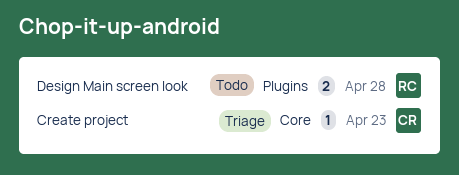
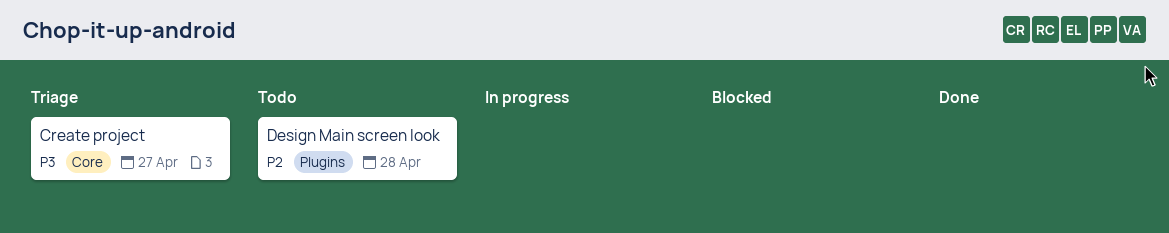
Create project, due: Apr 23 -> Apr 27

